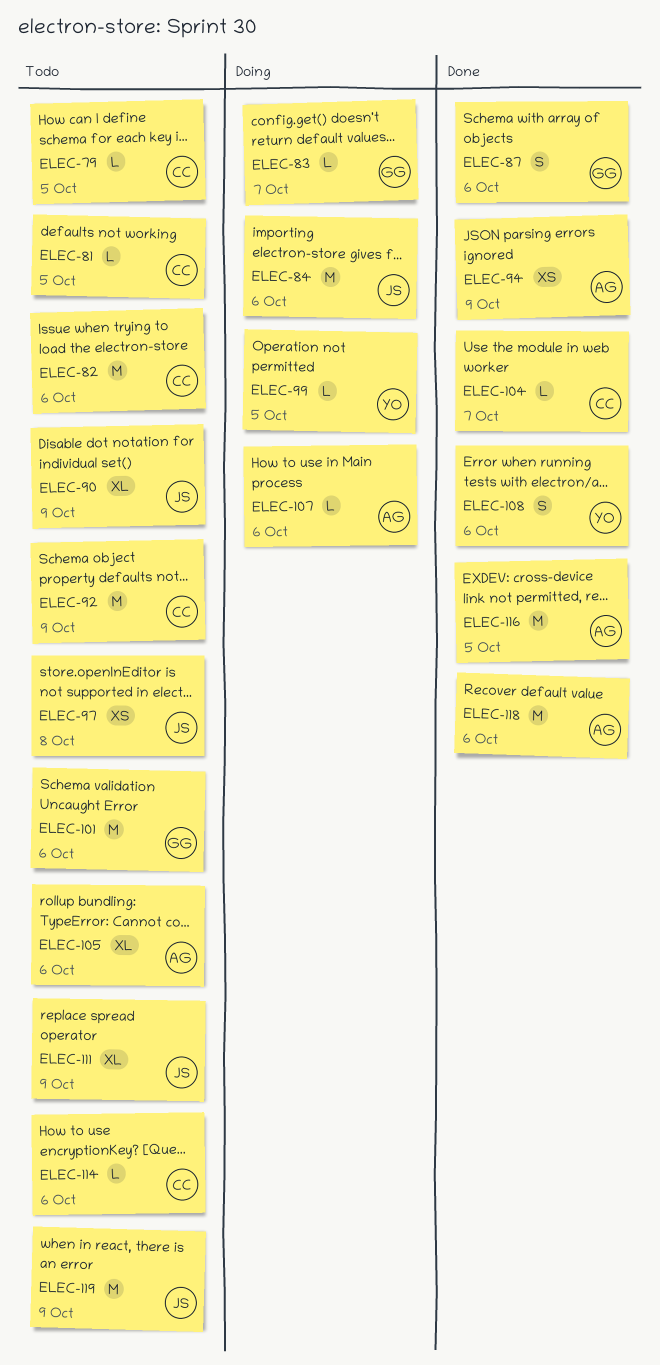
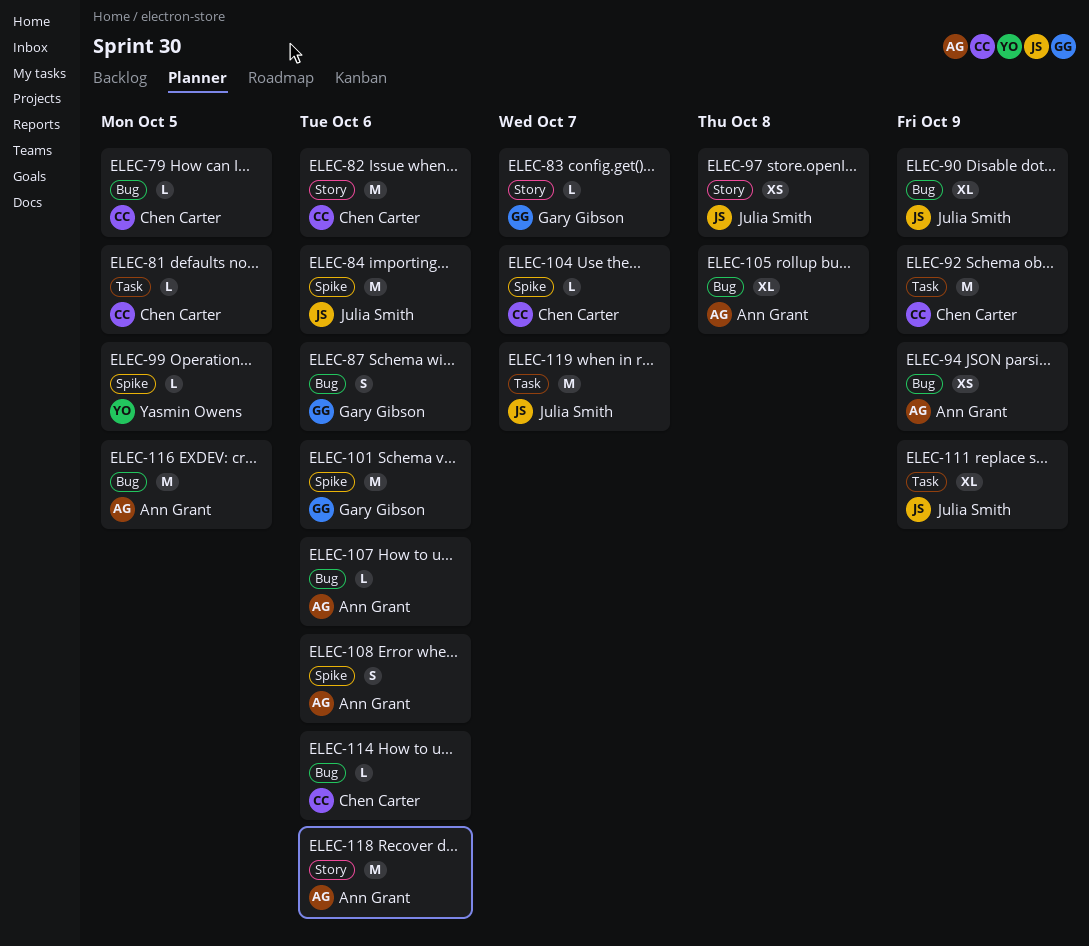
ELEC-105, due: Oct 6 -> Oct 8
ELEC-108, owner: Yasmin Owens -> Ann Grant
ELEC-119, due: Oct 9 -> Oct 7

